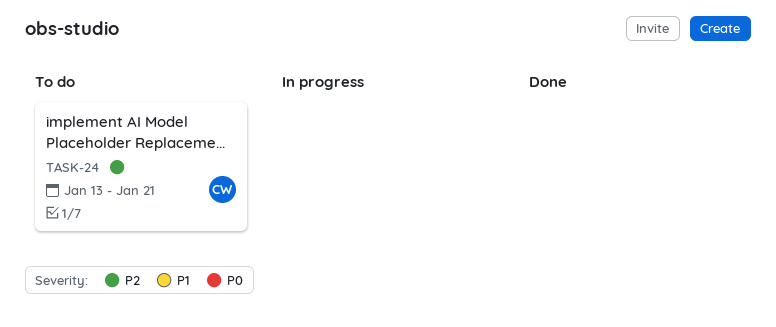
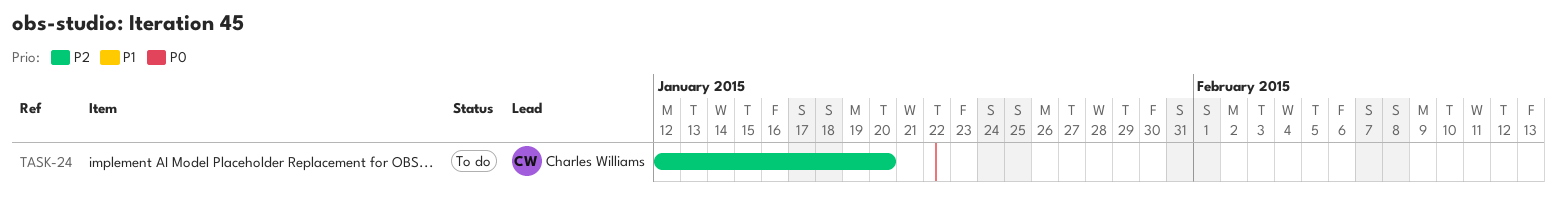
TASK-24, start: Jan 13 -> Jan 12
TASK-24, due: Jan 21 -> Jan 20

